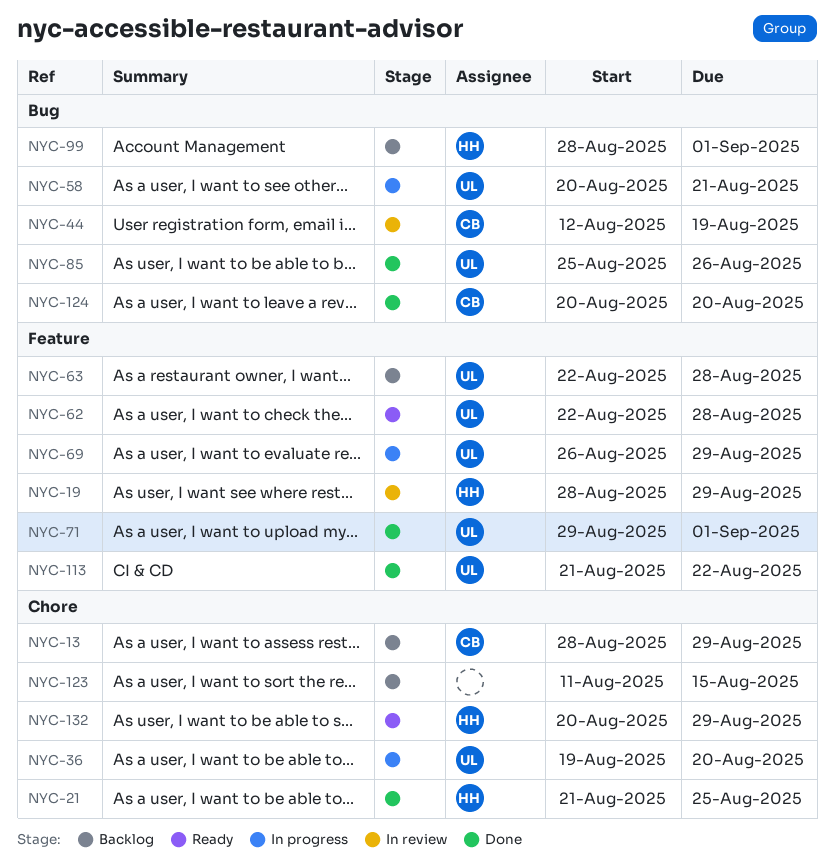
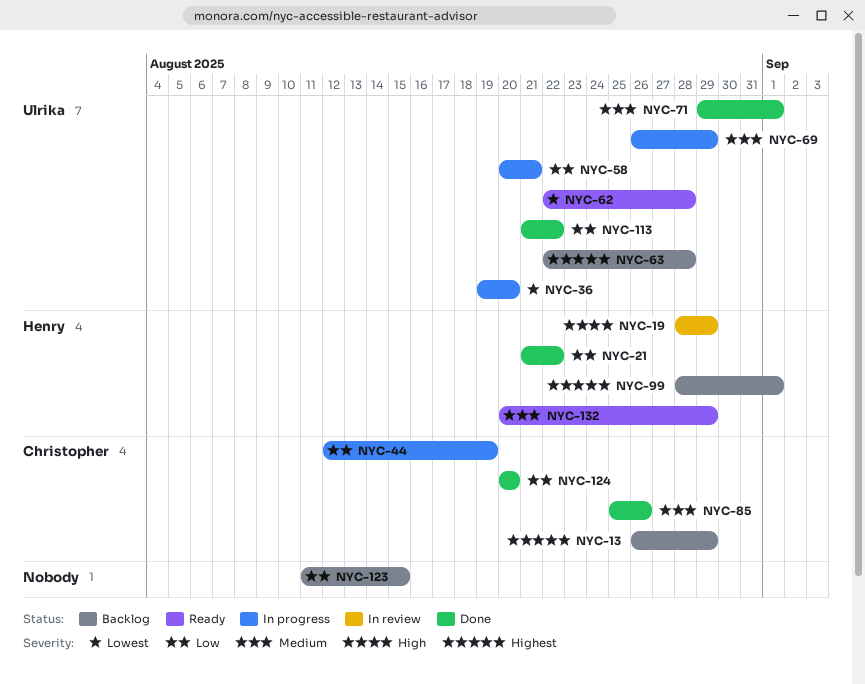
NYC-13, start: Aug 28 -> Aug 26
NYC-21, due: Aug 25 -> Aug 22
NYC-44, status: In review -> In progress
NYC-85, owner: Ulrika -> Christopher

